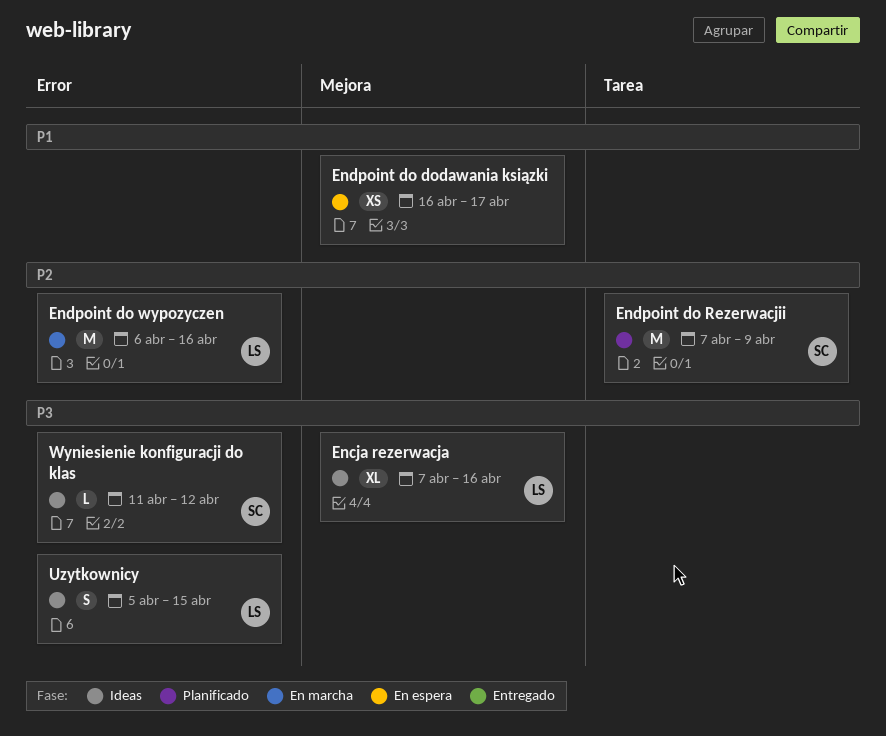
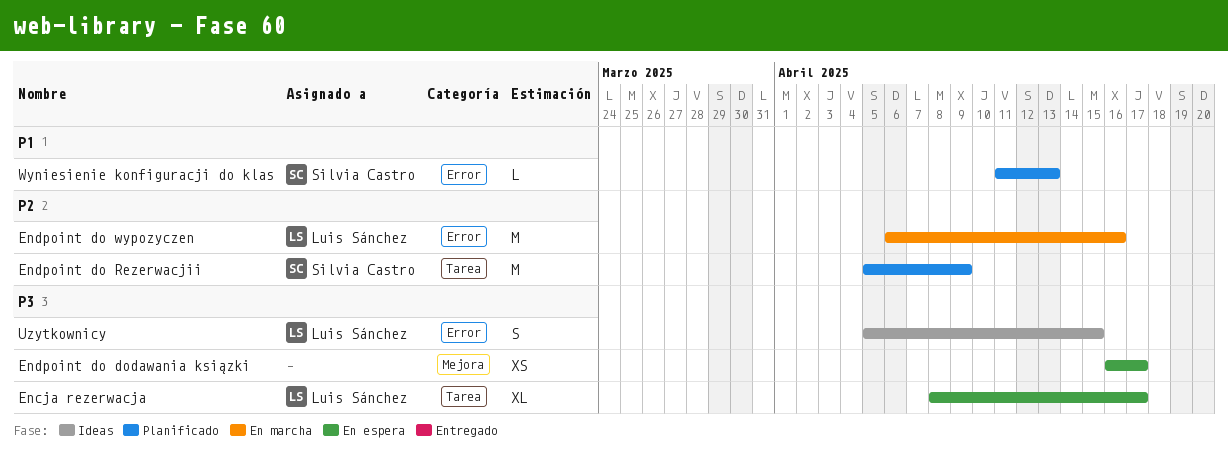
Encja rezerwacja, status: Ideas -> En espera
Encja rezerwacja, label: Mejora -> Tarea
Encja rezerwacja, start: Apr 7 -> Apr 8
Encja rezerwacja, due: Apr 16 -> Apr 17
Endpoint do dodawania ksiązki, priority: P1 -> P3
Endpoint do Rezerwacjii, start: Apr 7 -> Apr 5
Wyniesienie konfiguracji do klas, status: Ideas -> Planificado
Wyniesienie konfiguracji do klas, priority: P3 -> P1
Wyniesienie konfiguracji do klas, due: Apr 12 -> Apr 13

